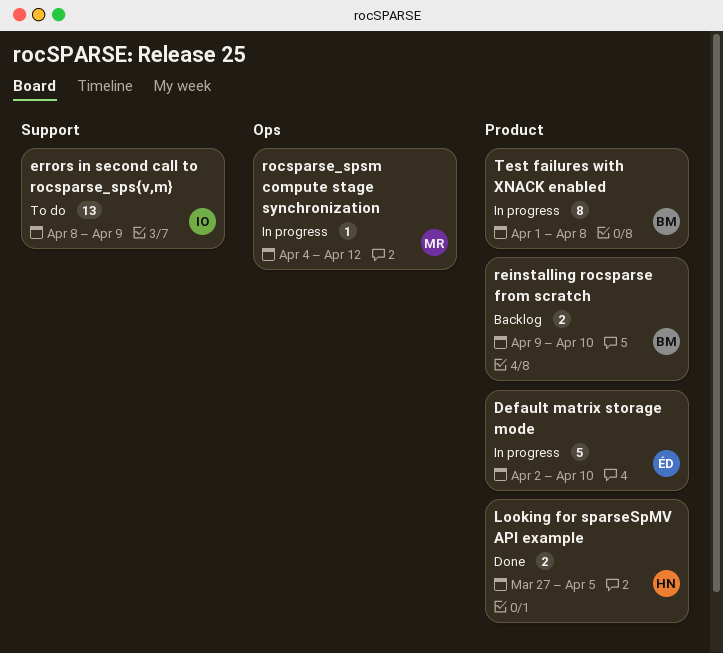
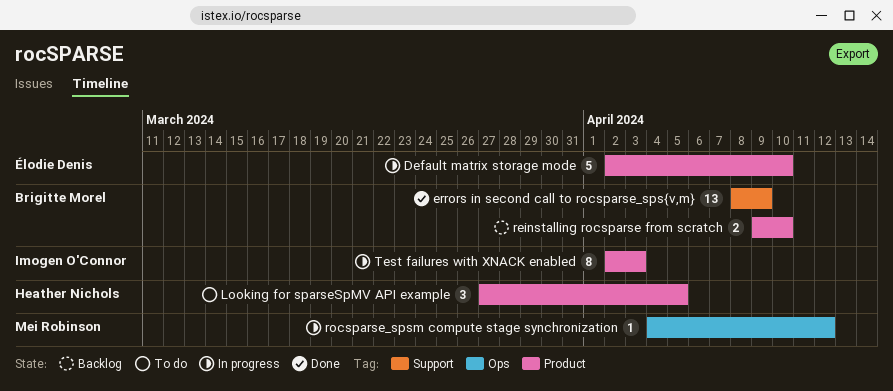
errors in second call to rocsparse_sps{v,m}, status: To do -> Done
errors in second call to rocsparse_sps{v,m}, owner: Imogen O'Connor -> Brigitte Morel
Looking for sparseSpMV API example, status: Done -> To do
Looking for sparseSpMV API example, estimate: 2 -> 3
Test failures with XNACK enabled, owner: Brigitte Morel -> Imogen O'Connor
Test failures with XNACK enabled, start: Apr 1 -> Apr 2
Test failures with XNACK enabled, due: Apr 8 -> Apr 3

